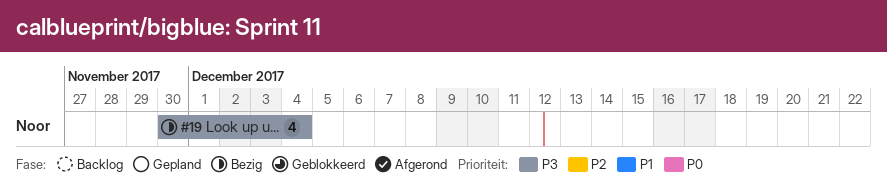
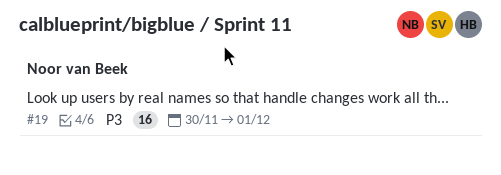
#19, estimate: 4 -> 16
#19, due: Dec 4 -> Dec 1

